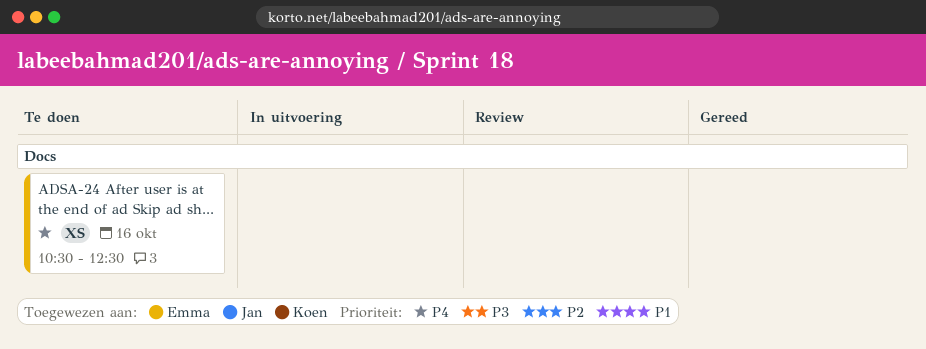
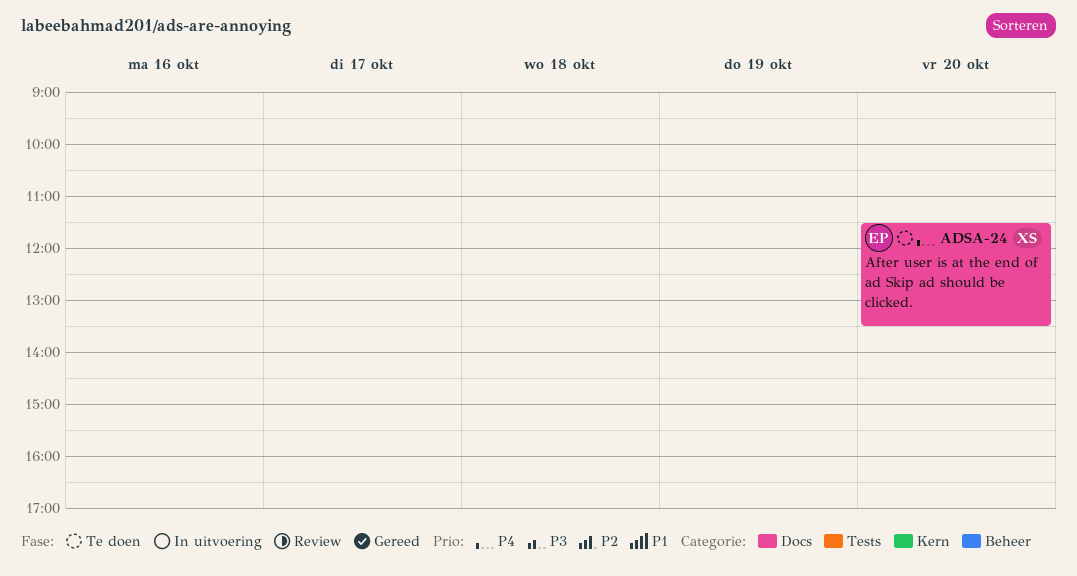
ADSA-24, day: Oct 16 -> Oct 20
ADSA-24, begins: 10:30 -> 11:30
ADSA-24, ends: 12:30 -> 13:30

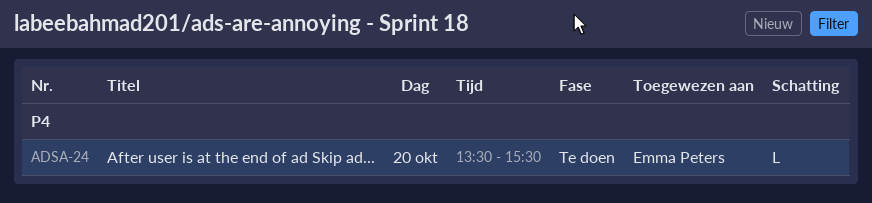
ADSA-24, estimate: XS -> L
ADSA-24, begins: 11:30 -> 13:30
ADSA-24, ends: 13:30 -> 15:30

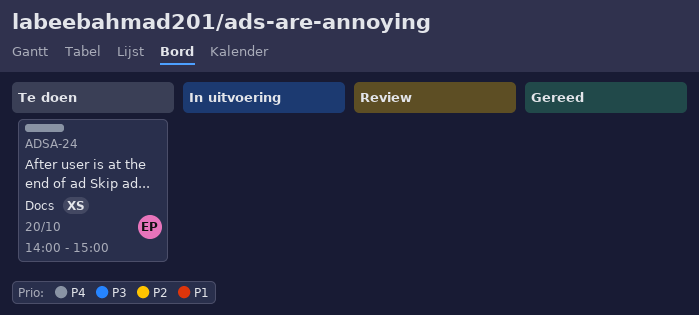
ADSA-24, estimate: L -> XS
ADSA-24, begins: 13:30 -> 14:00
ADSA-24, ends: 15:30 -> 15:00

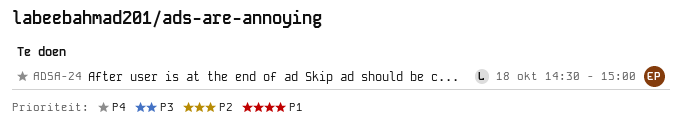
ADSA-24, estimate: XS -> L
ADSA-24, day: Oct 20 -> Oct 18
ADSA-24, begins: 14:00 -> 14:30

